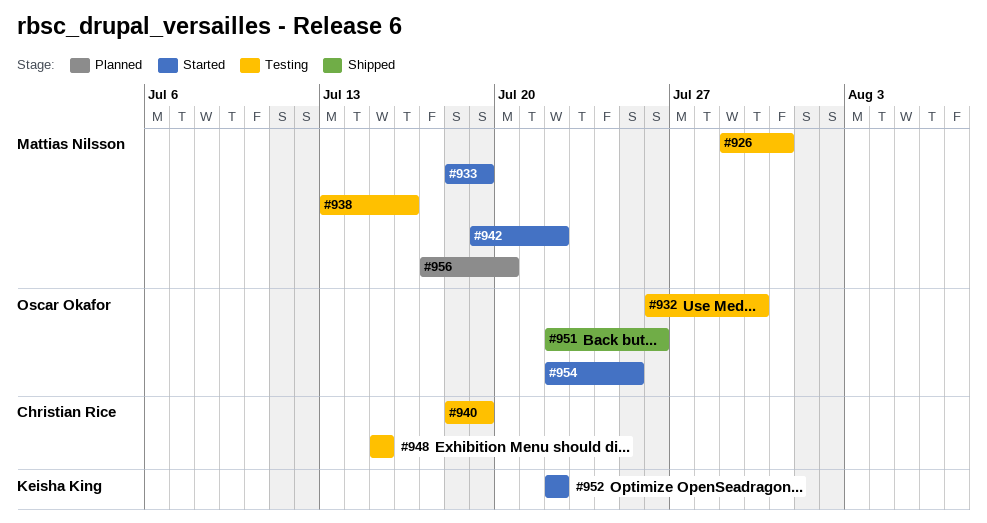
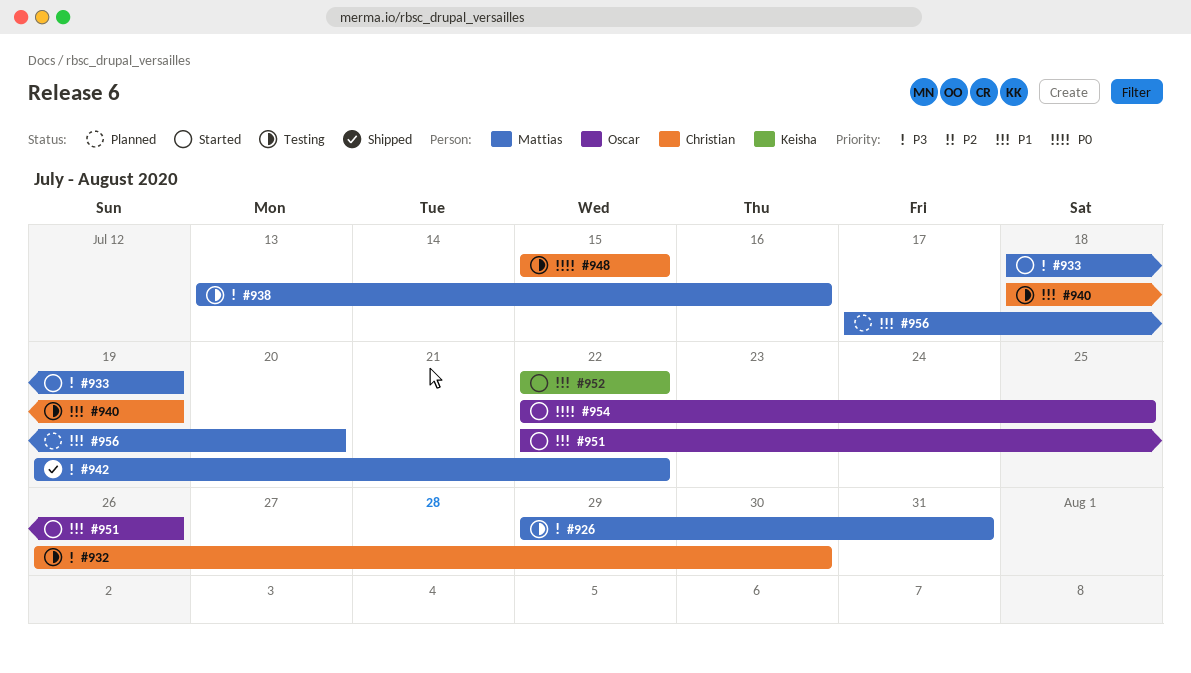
#932, owner: Oscar Okafor -> Christian Rice
#942, status: Started -> Shipped
#951, status: Shipped -> Started

